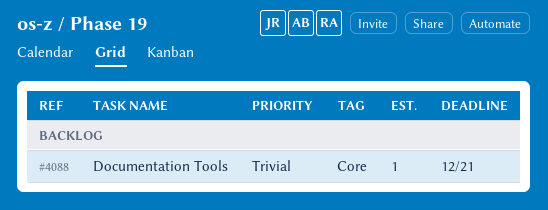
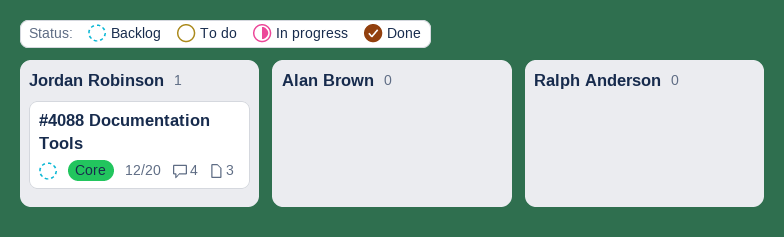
#4088, due: Dec 21 -> Dec 20

